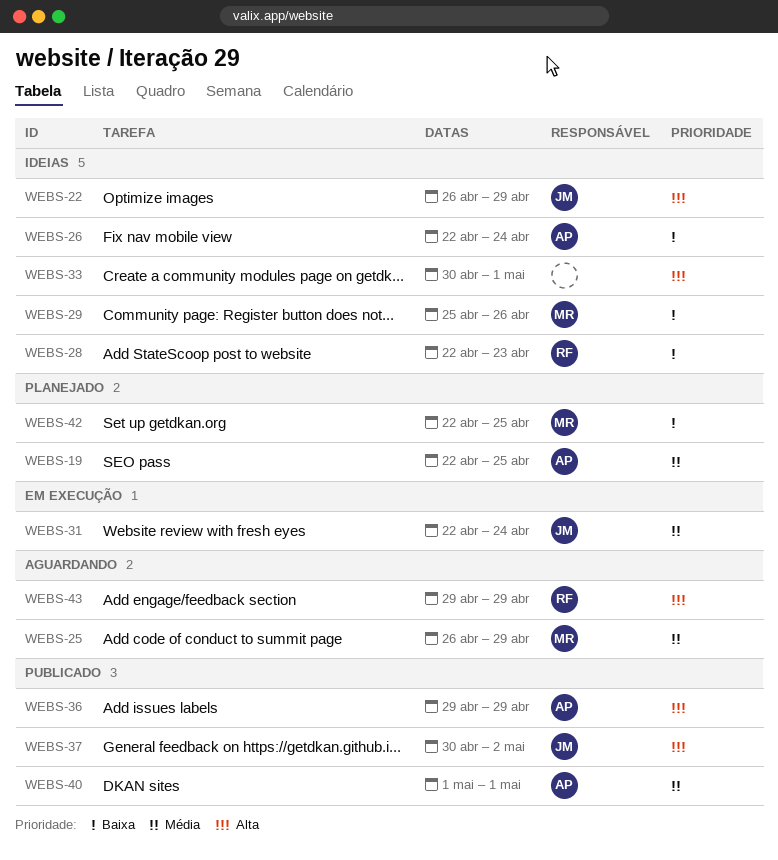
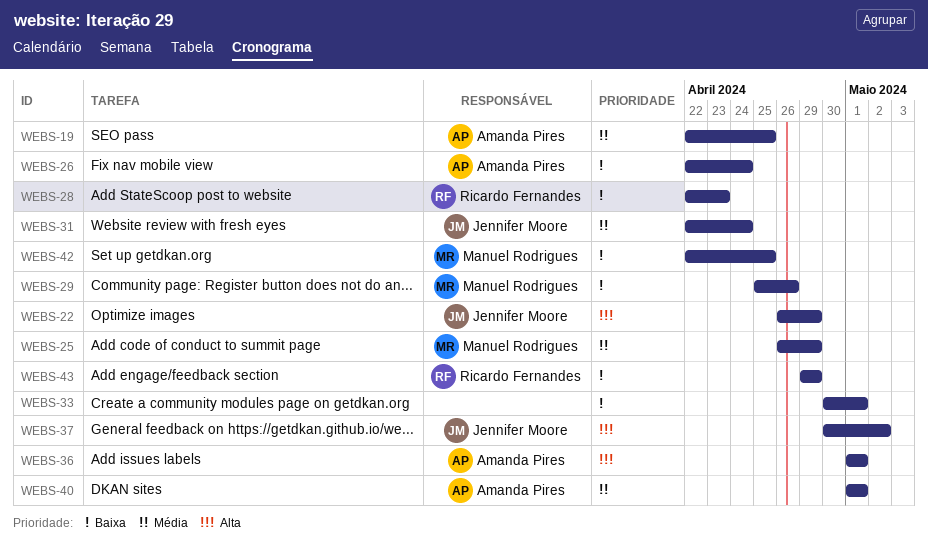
WEBS-33, priority: Alta -> Baixa
WEBS-36, start: Apr 29 -> May 1
WEBS-36, due: Apr 29 -> May 1
WEBS-43, priority: Alta -> Baixa

